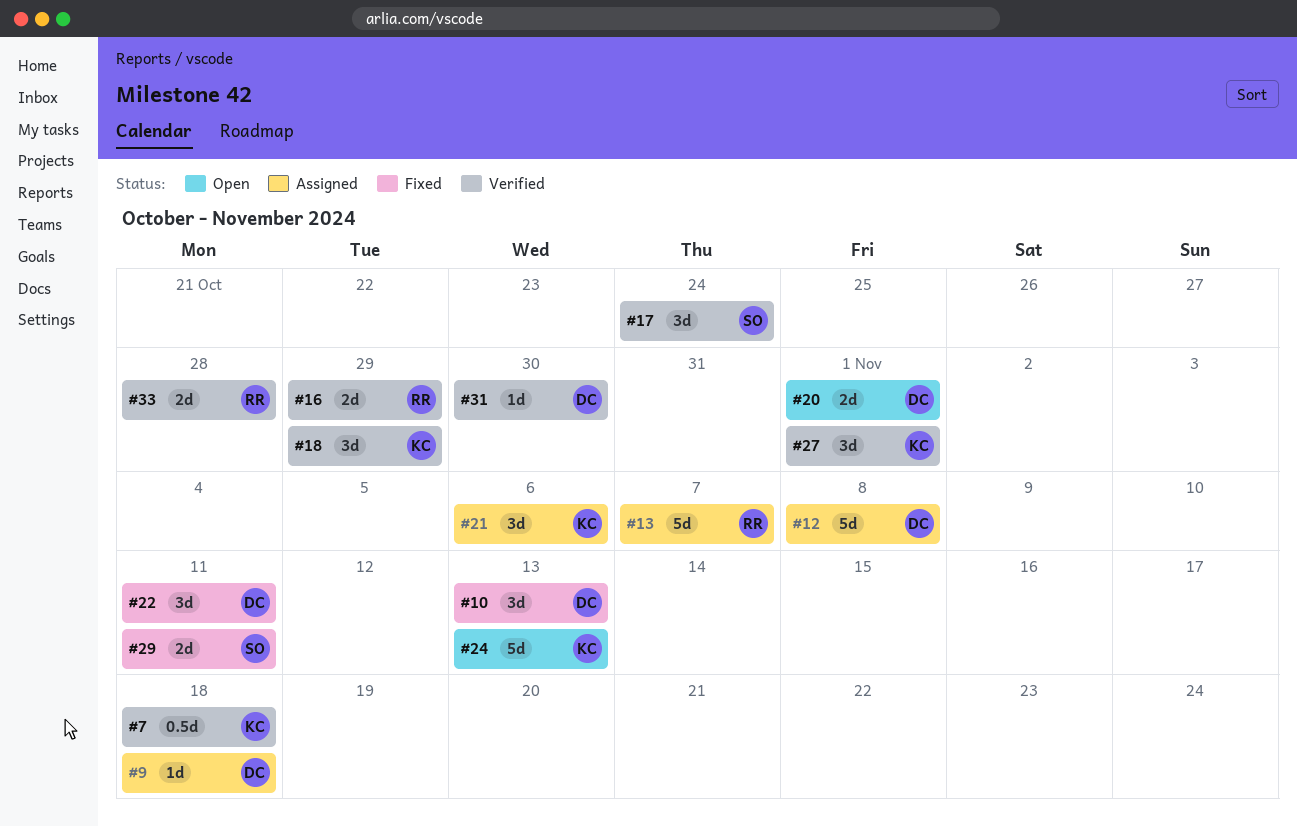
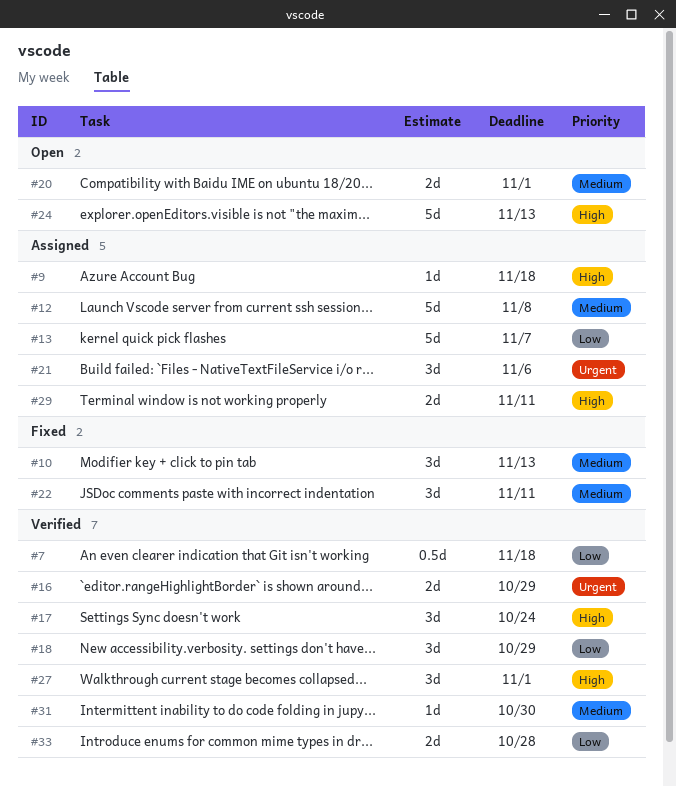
#29, status: Fixed -> Assigned

